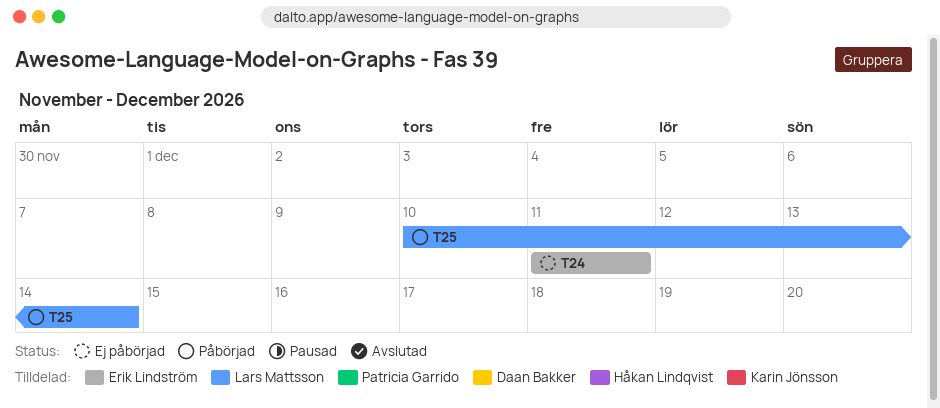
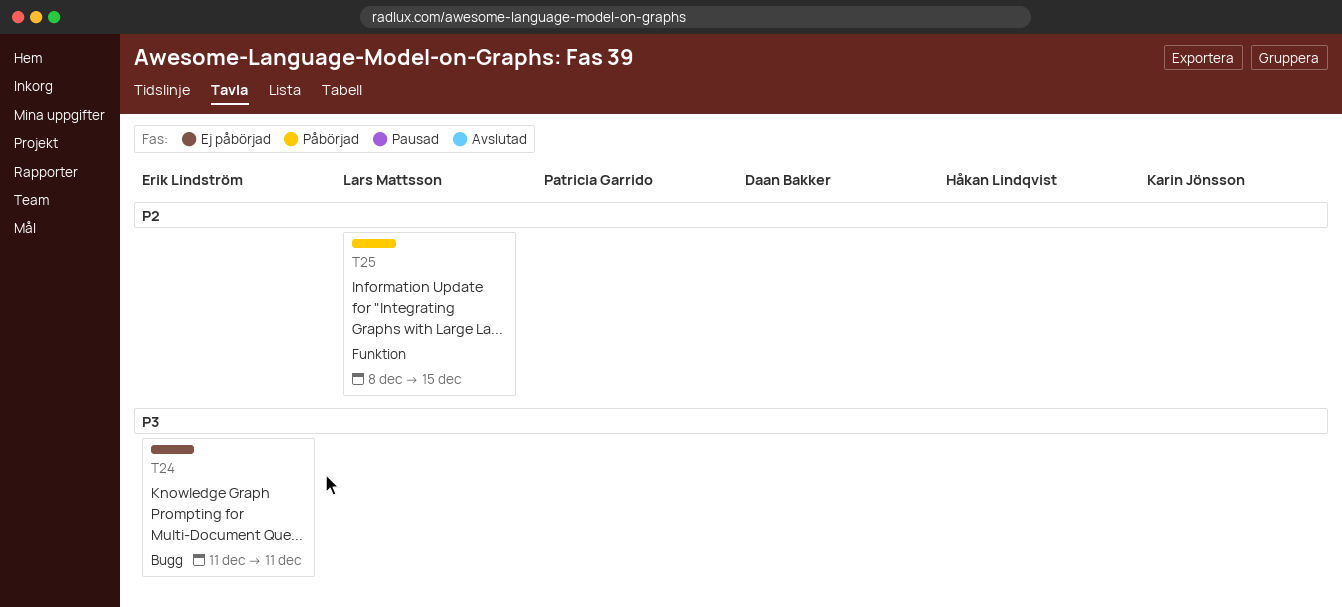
T25, start: Dec 10 -> Dec 8
T25, due: Dec 14 -> Dec 15

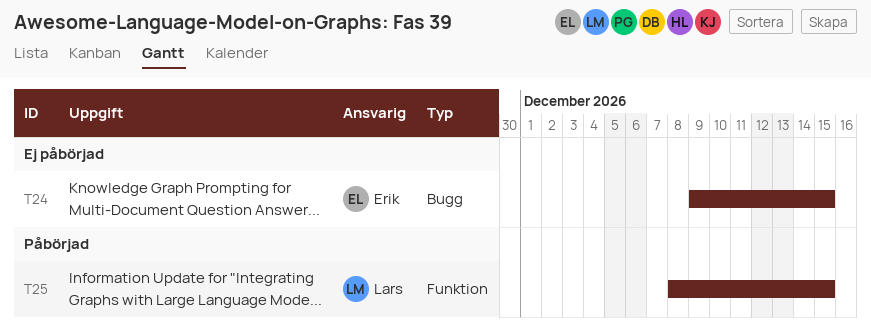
T24, start: Dec 11 -> Dec 9
T24, due: Dec 11 -> Dec 15

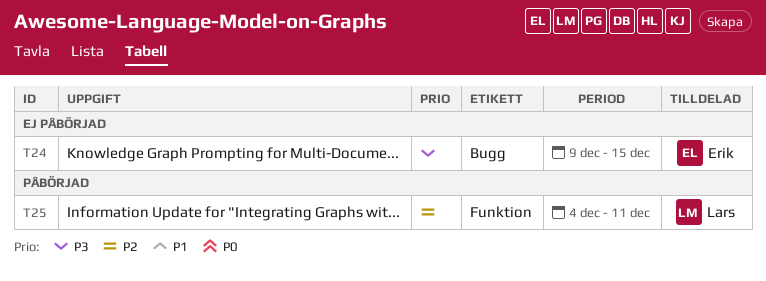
T25, start: Dec 8 -> Dec 4
T25, due: Dec 15 -> Dec 11

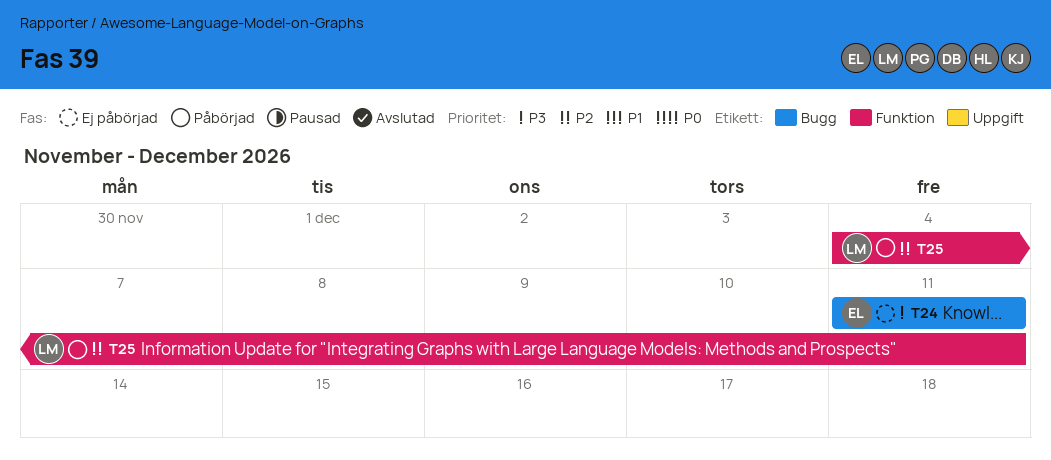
T24, start: Dec 9 -> Dec 11
T24, due: Dec 15 -> Dec 11

